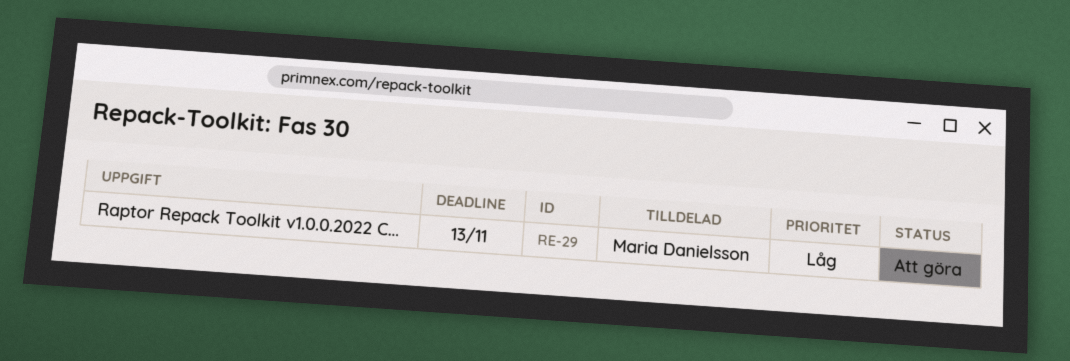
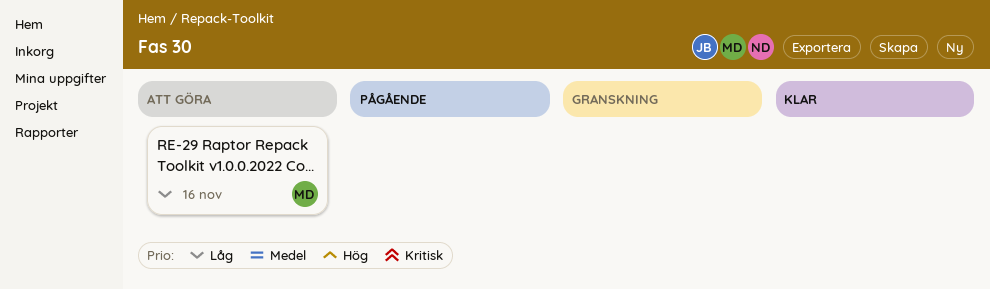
RE-29, due: Nov 13 -> Nov 16

